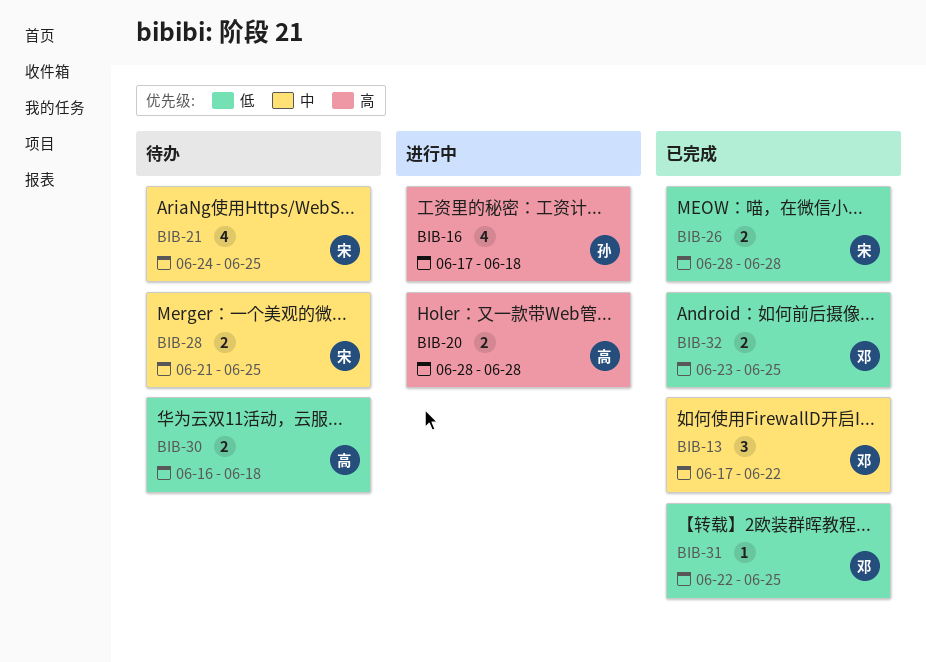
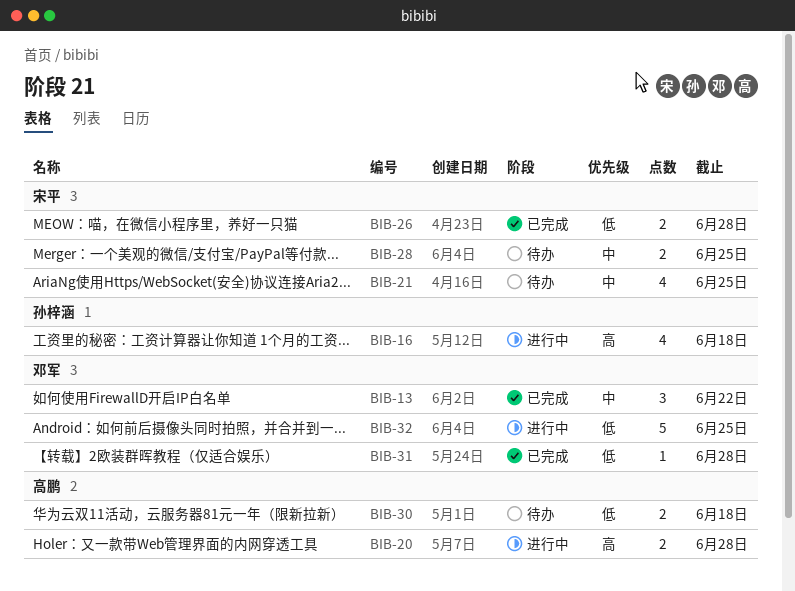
BIB-31, due: Jun 25 -> Jun 28
BIB-32, status: 已完成 -> 进行中
BIB-32, estimate: 2 -> 5

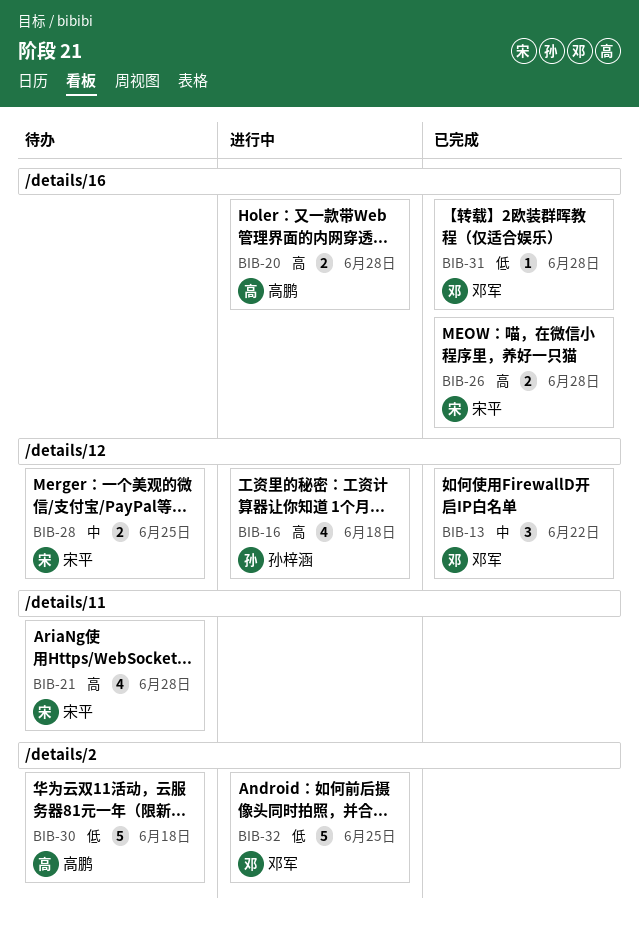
BIB-21, priority: 中 -> 高
BIB-21, due: Jun 25 -> Jun 28
BIB-26, priority: 低 -> 高
BIB-30, estimate: 2 -> 5

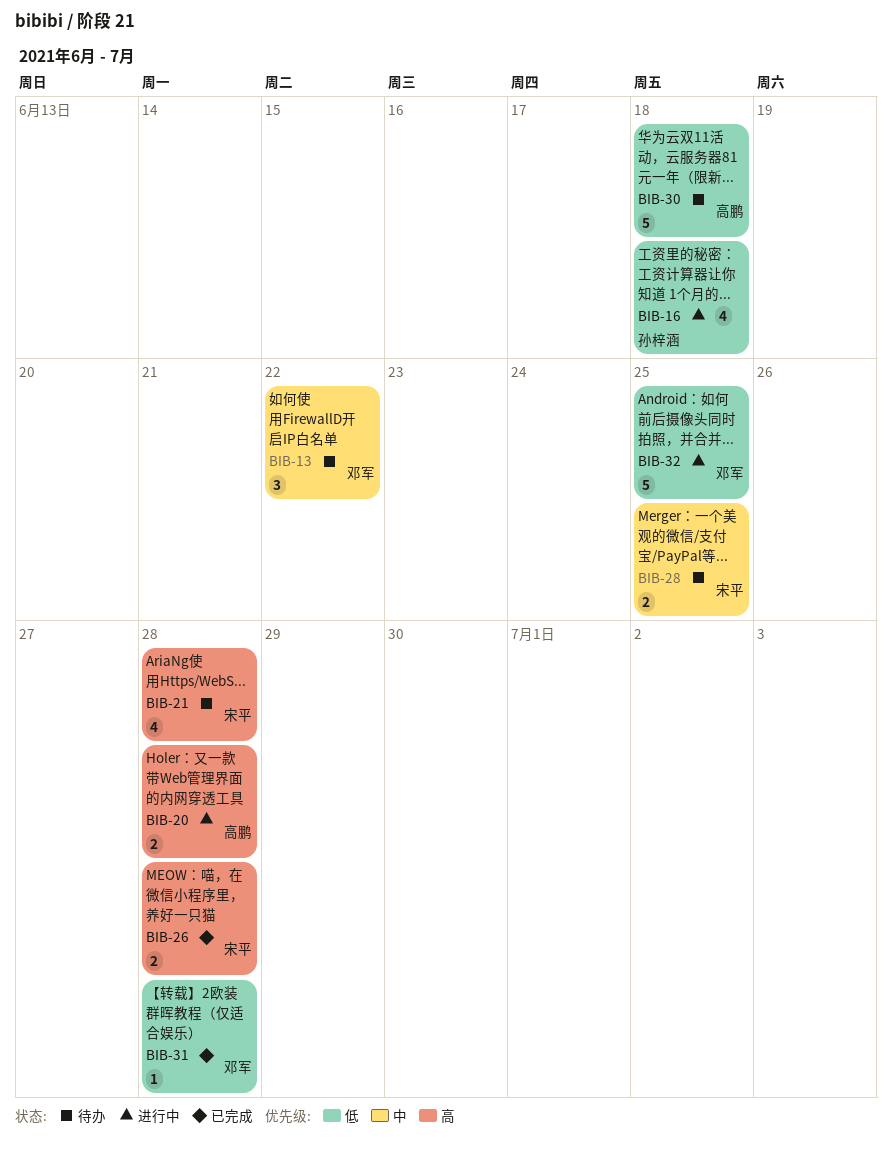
BIB-13, status: 已完成 -> 待办
BIB-16, priority: 高 -> 低

